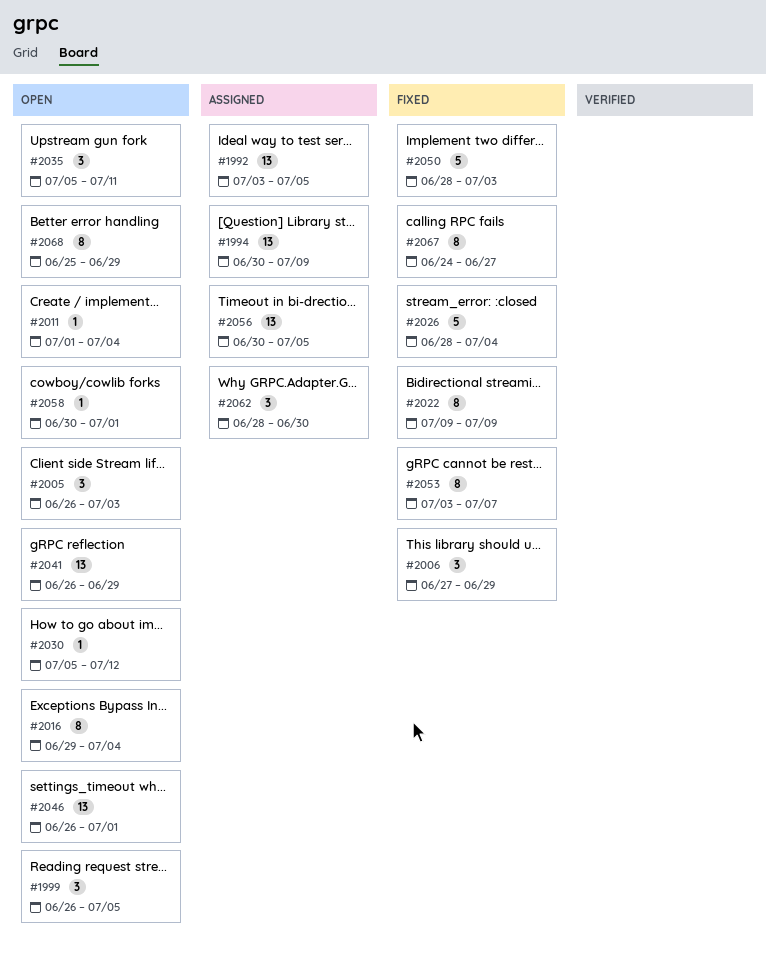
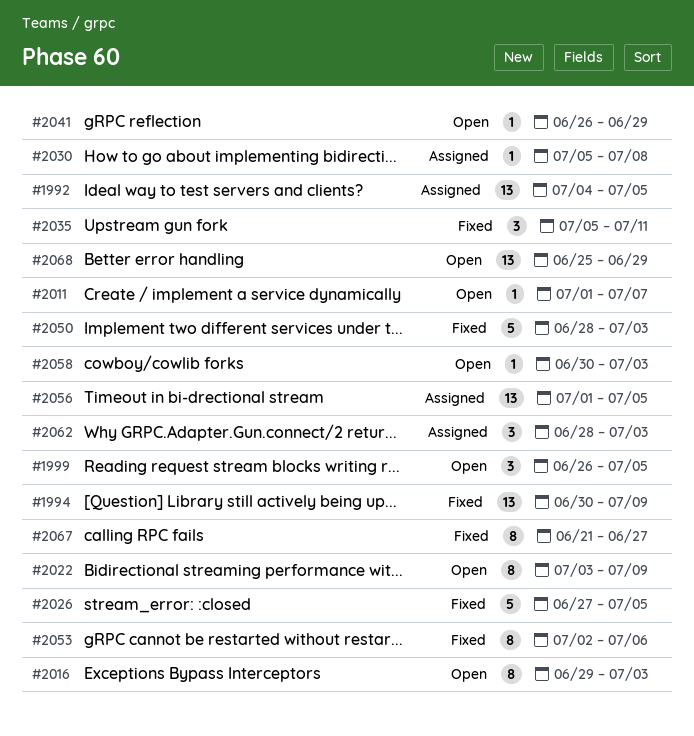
#1992, start: Jul 3 -> Jul 4
#1994, status: Assigned -> Fixed
#2005: present -> none
#2006: present -> none
#2011, due: Jul 4 -> Jul 7
#2016, due: Jul 4 -> Jul 3
#2022, status: Fixed -> Open
#2022, start: Jul 9 -> Jul 3
#2026, start: Jun 28 -> Jun 27
#2026, due: Jul 4 -> Jul 5
#2030, status: Open -> Assigned
#2030, due: Jul 12 -> Jul 8
#2035, status: Open -> Fixed
#2041, estimate: 13 -> 1
#2046: present -> none
#2053, start: Jul 3 -> Jul 2
#2053, due: Jul 7 -> Jul 6
#2056, start: Jun 30 -> Jul 1
#2058, due: Jul 1 -> Jul 3
#2062, due: Jun 30 -> Jul 3
#2067, start: Jun 24 -> Jun 21
#2068, estimate: 8 -> 13

